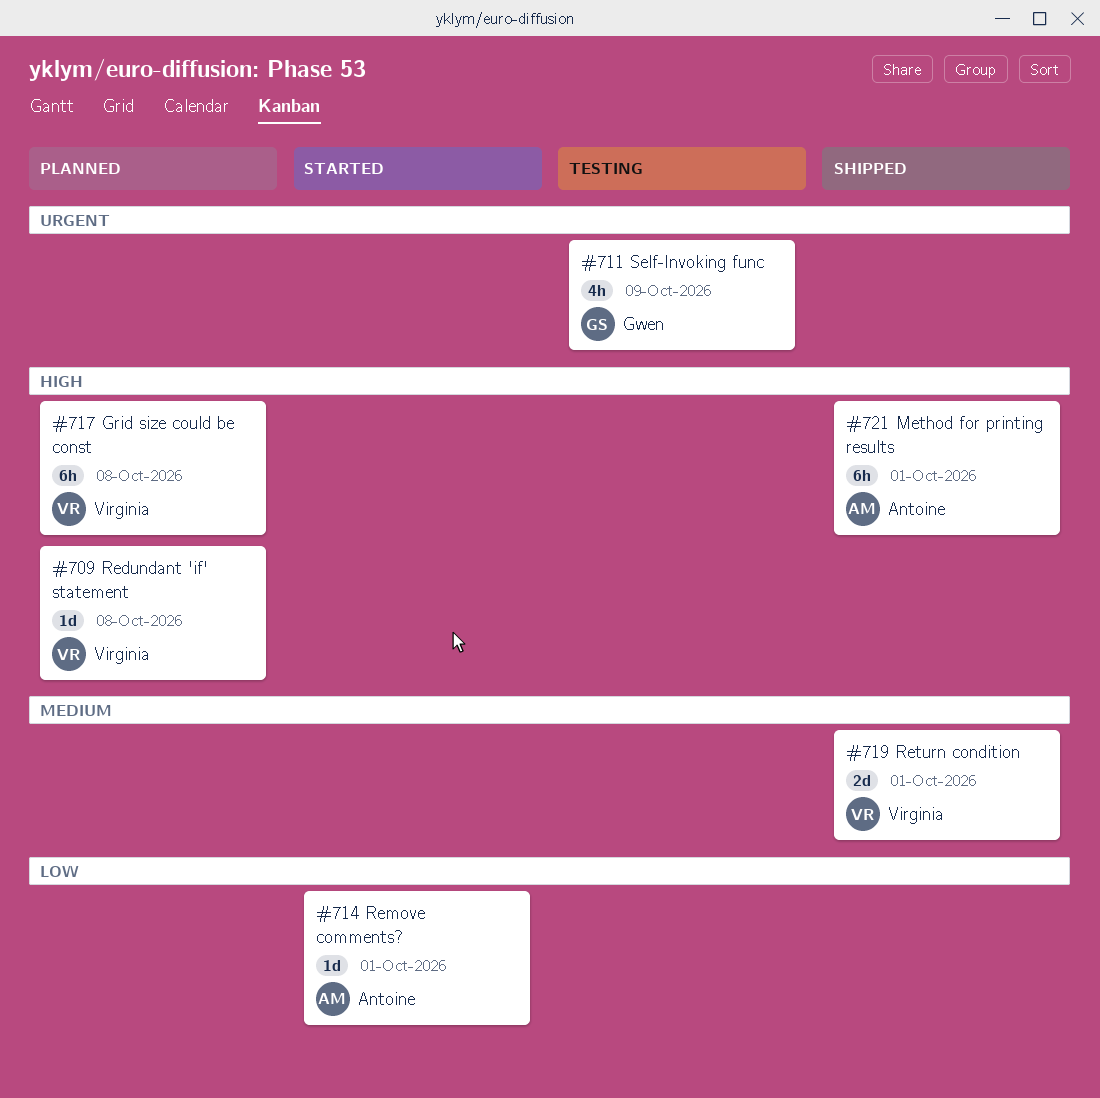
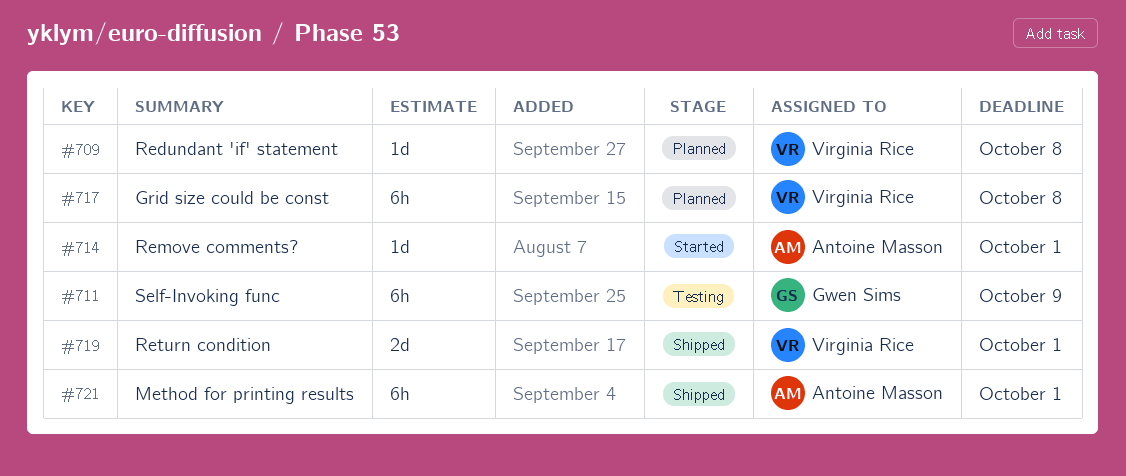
#711, estimate: 4h -> 6h

